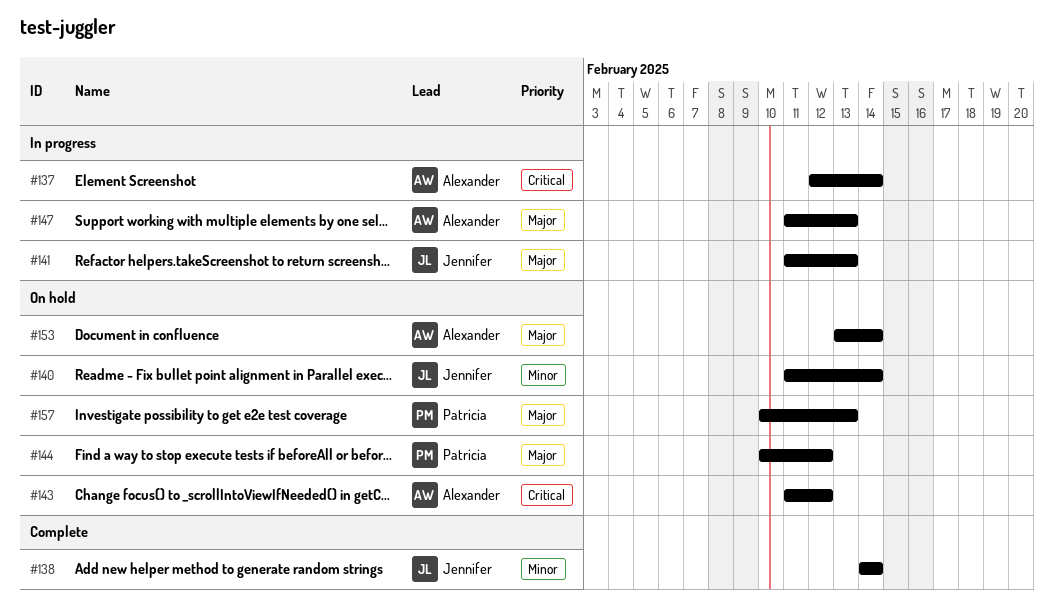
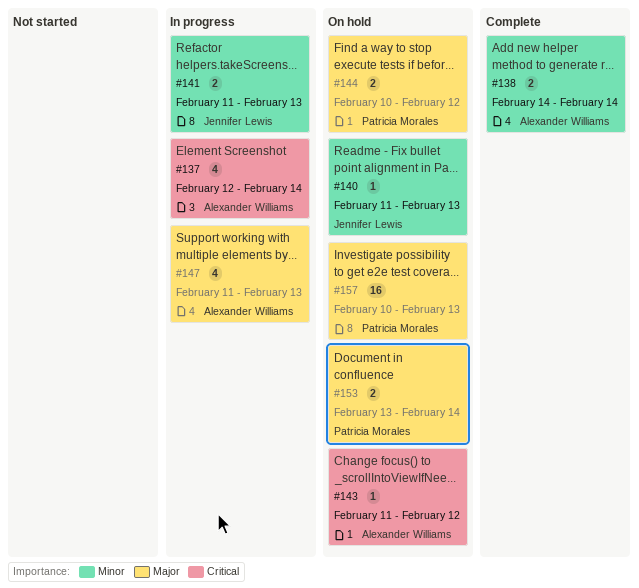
#138, owner: Jennifer Lewis -> Alexander Williams
#140, due: Feb 14 -> Feb 13
#141, priority: Major -> Minor
#153, owner: Alexander Williams -> Patricia Morales

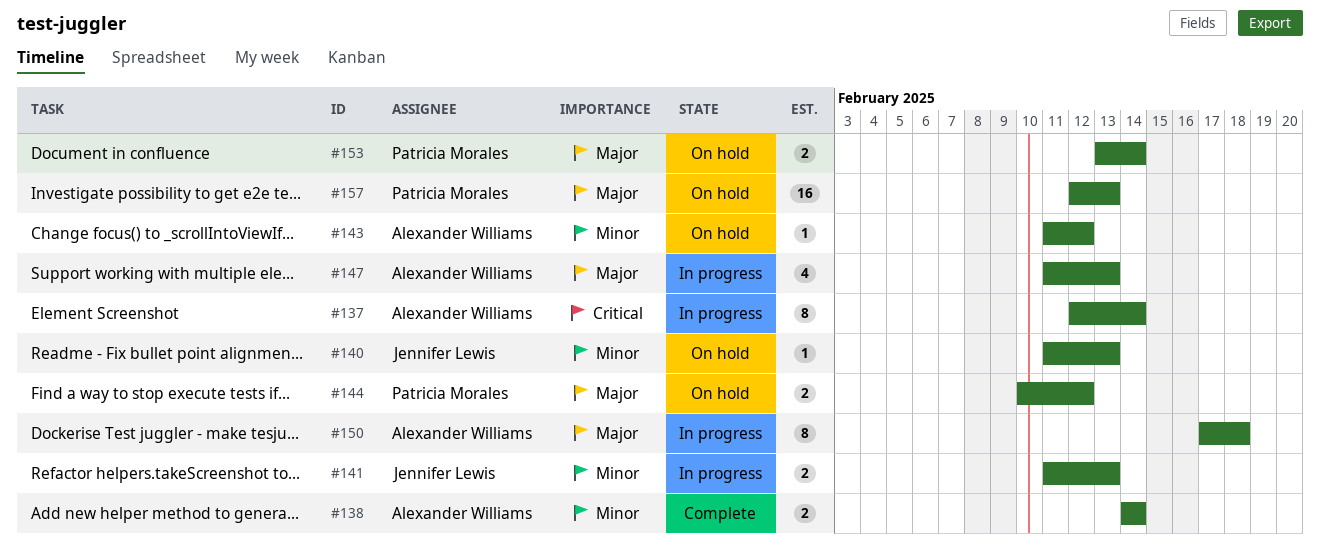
#137, estimate: 4 -> 8
#143, priority: Critical -> Minor
#150: none -> present
#157, start: Feb 10 -> Feb 12

